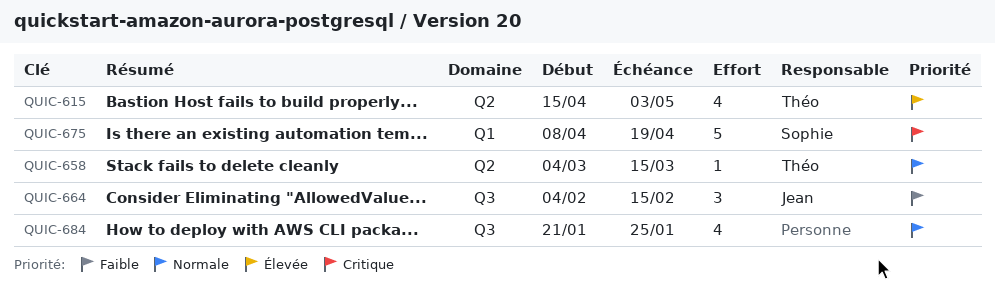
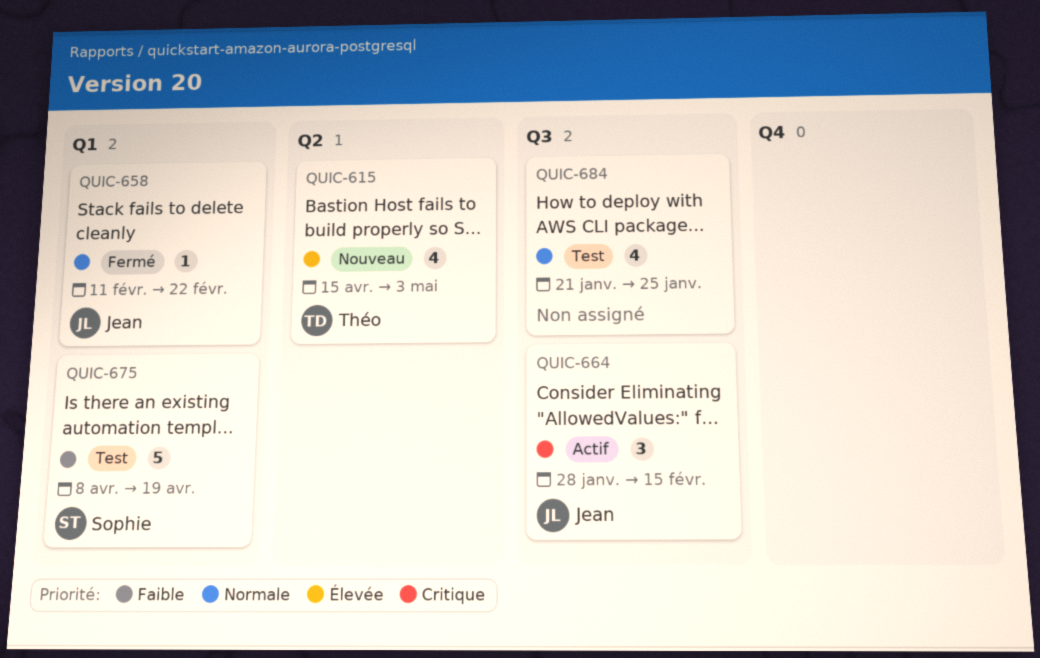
QUIC-658, owner: Théo -> Jean
QUIC-658, label: Q2 -> Q1
QUIC-658, start: Mar 4 -> Feb 11
QUIC-658, due: Mar 15 -> Feb 22
QUIC-664, priority: Faible -> Critique
QUIC-664, start: Feb 4 -> Jan 28
QUIC-675, priority: Critique -> Faible

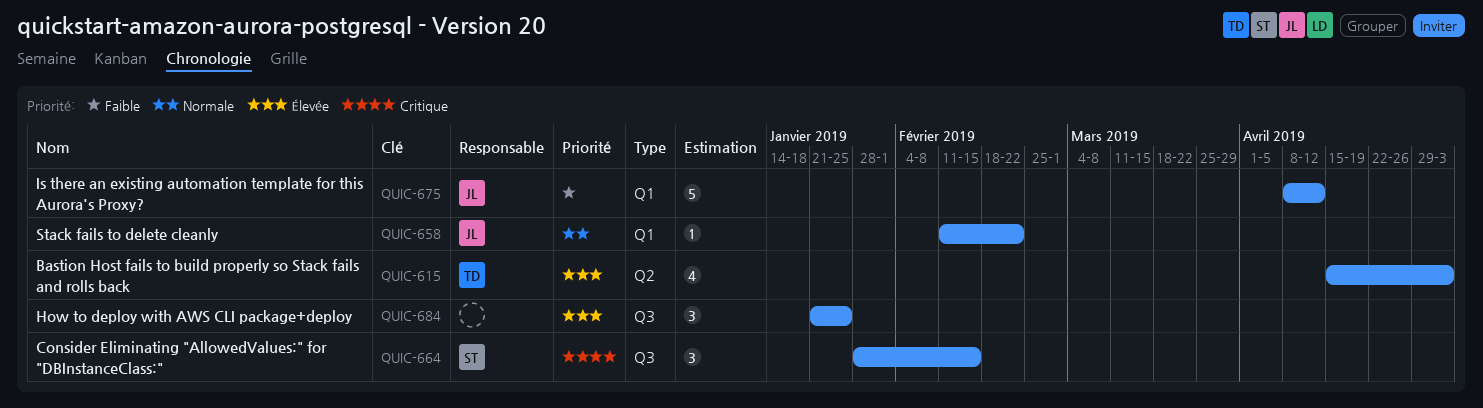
QUIC-664, owner: Jean -> Sophie
QUIC-675, owner: Sophie -> Jean
QUIC-675, due: Apr 19 -> Apr 12
QUIC-684, priority: Normale -> Élevée
QUIC-684, estimate: 4 -> 3

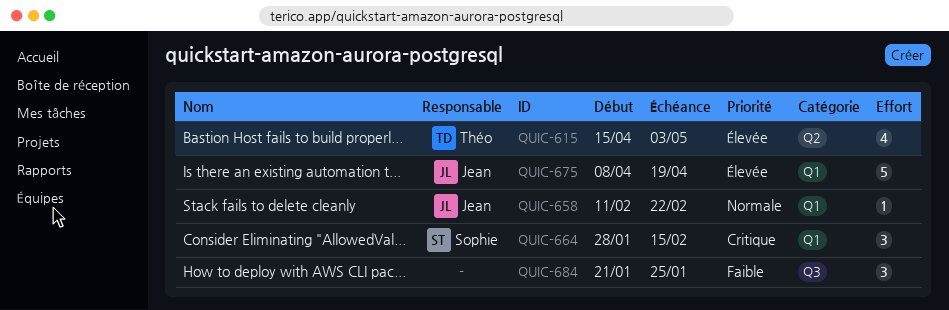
QUIC-664, label: Q3 -> Q1
QUIC-675, priority: Faible -> Élevée
QUIC-675, due: Apr 12 -> Apr 19
QUIC-684, priority: Élevée -> Faible

